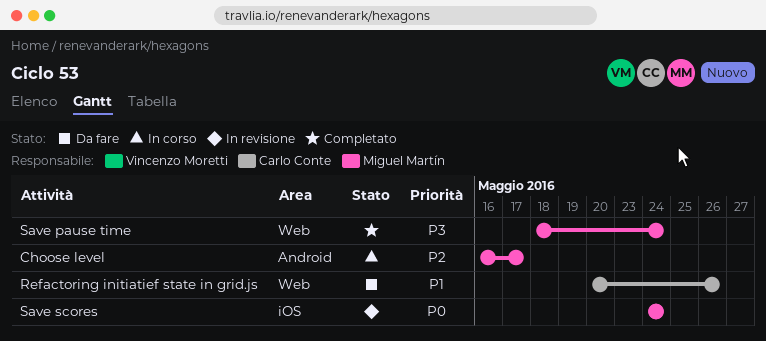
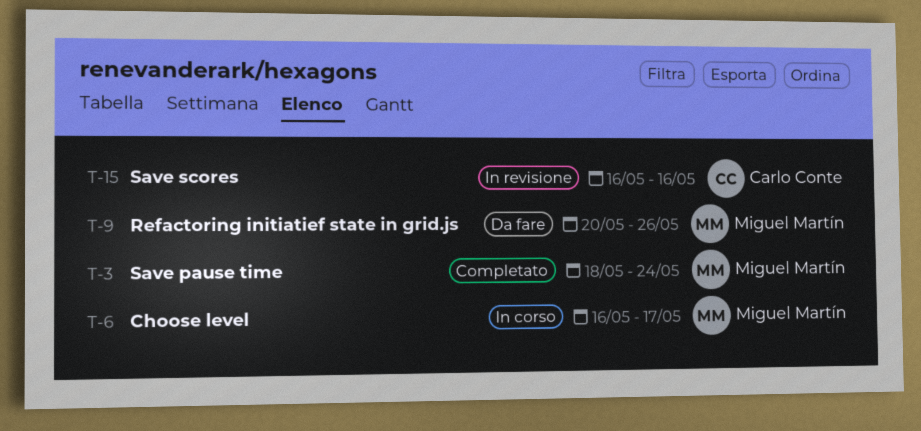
Refactoring initiatief state in grid.js, owner: Carlo Conte -> Miguel Martín
Save scores, owner: Miguel Martín -> Carlo Conte
Save scores, start: May 24 -> May 16
Save scores, due: May 24 -> May 16

